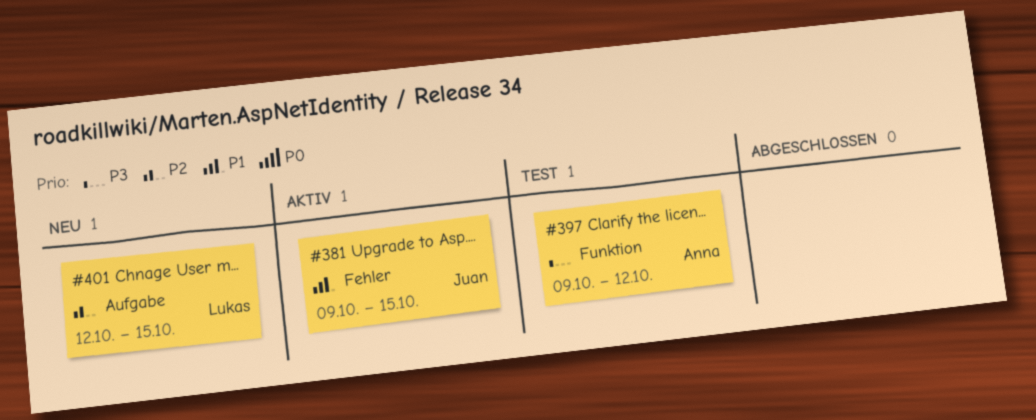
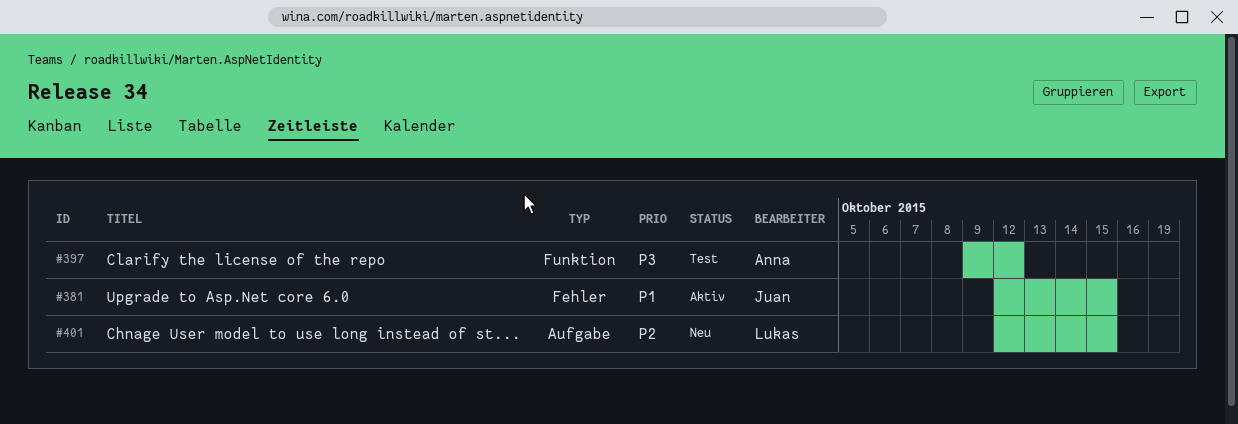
#381, start: Oct 9 -> Oct 12

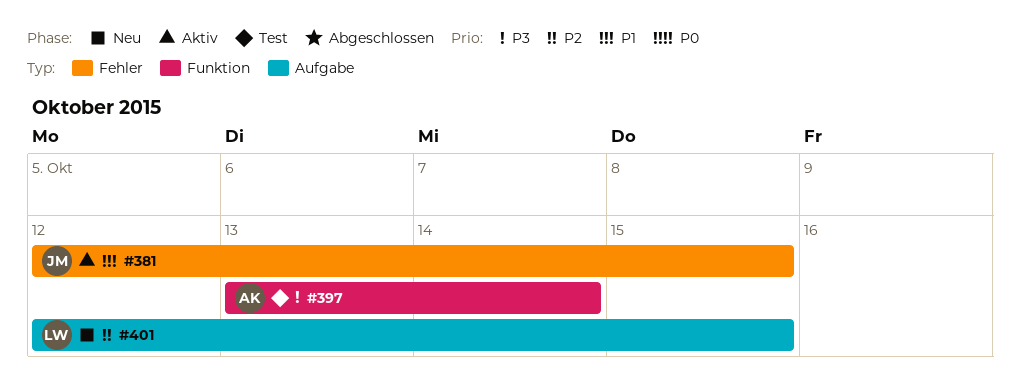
#397, start: Oct 9 -> Oct 13
#397, due: Oct 12 -> Oct 14

